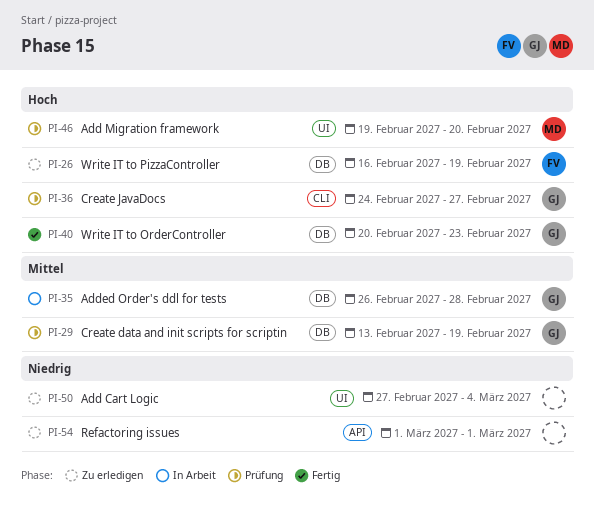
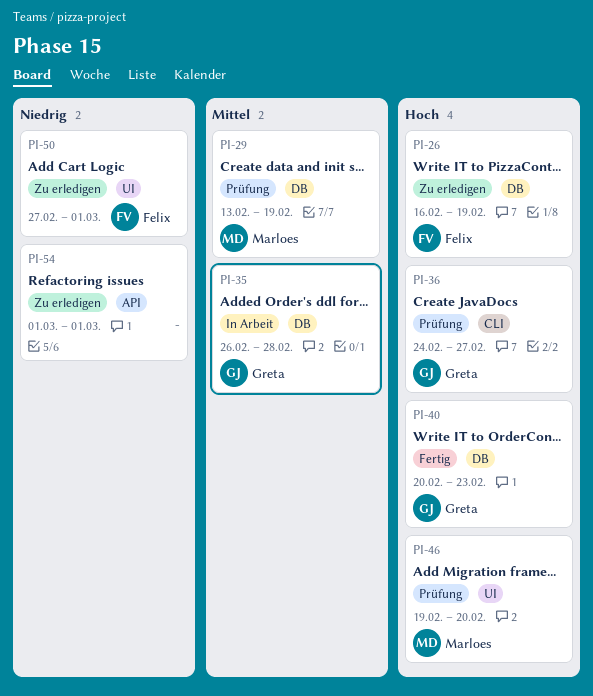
PI-29, owner: Greta -> Marloes
PI-50, owner: none -> Felix
PI-50, due: Mar 4 -> Mar 1

